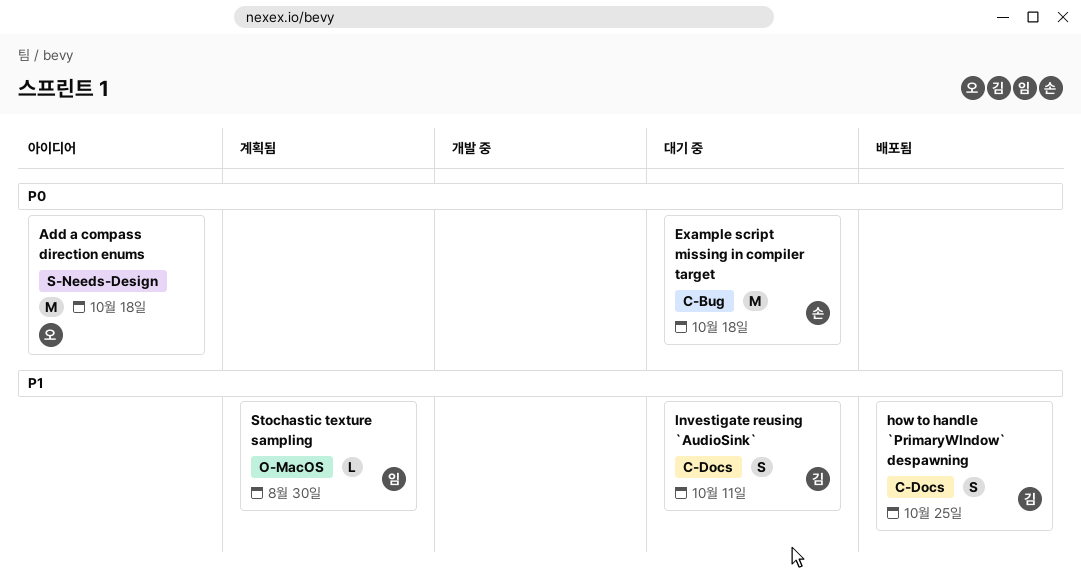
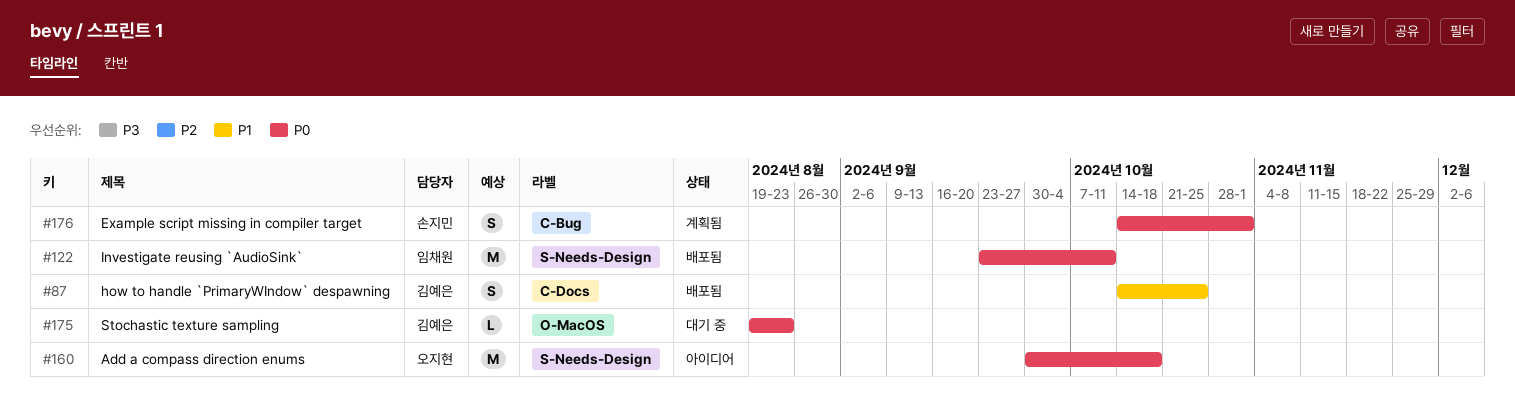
Example script missing in compiler target, status: 대기 중 -> 계획됨
Example script missing in compiler target, estimate: M -> S
Example script missing in compiler target, due: Oct 18 -> Nov 1
Investigate reusing `AudioSink`, status: 대기 중 -> 배포됨
Investigate reusing `AudioSink`, owner: 김예은 -> 임채원
Investigate reusing `AudioSink`, priority: P1 -> P0
Investigate reusing `AudioSink`, label: C-Docs -> S-Needs-Design
Investigate reusing `AudioSink`, estimate: S -> M
Stochastic texture sampling, status: 계획됨 -> 대기 중
Stochastic texture sampling, owner: 임채원 -> 김예은
Stochastic texture sampling, priority: P1 -> P0
Stochastic texture sampling, due: Aug 30 -> Aug 23

